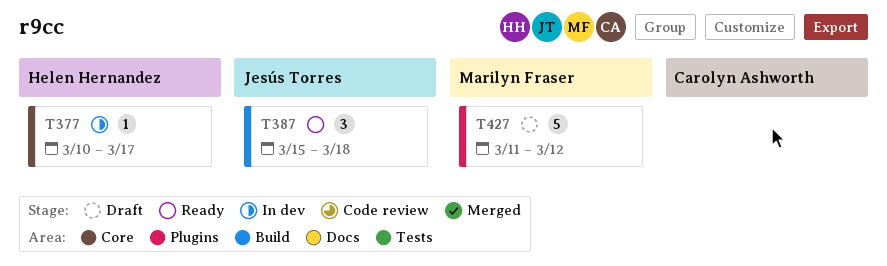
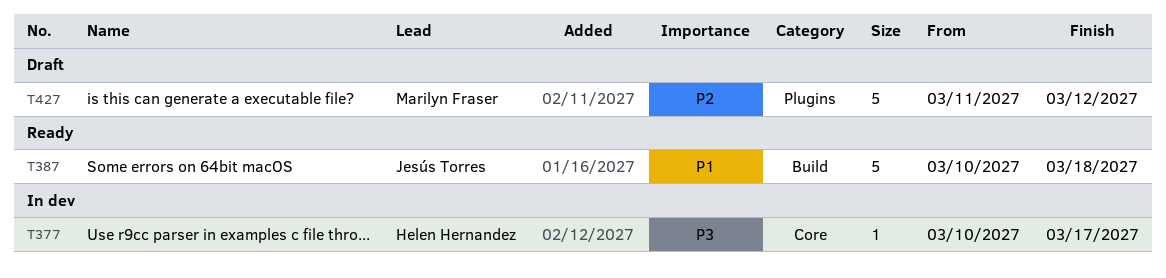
T387, estimate: 3 -> 5
T387, start: Mar 15 -> Mar 10

